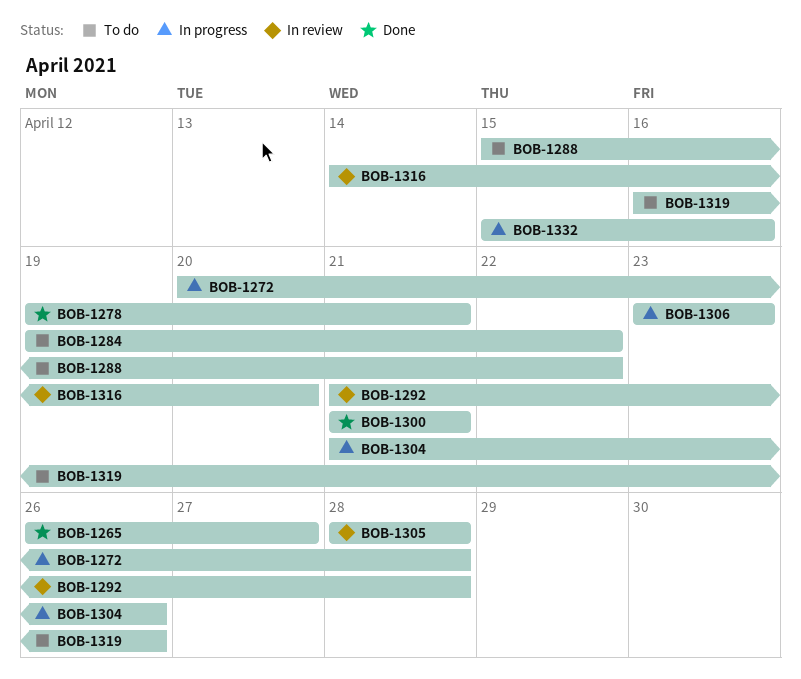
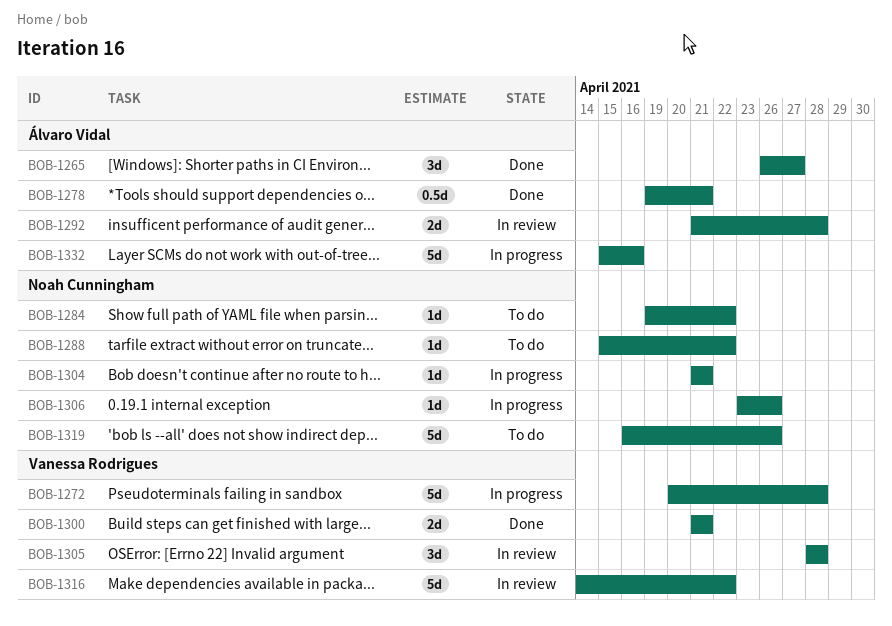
BOB-1304, due: Apr 26 -> Apr 21
BOB-1306, due: Apr 23 -> Apr 26
BOB-1316, due: Apr 20 -> Apr 22

